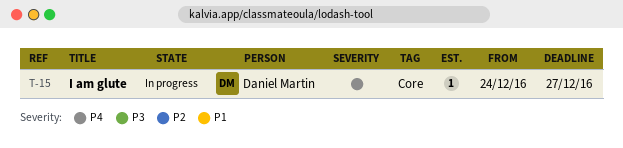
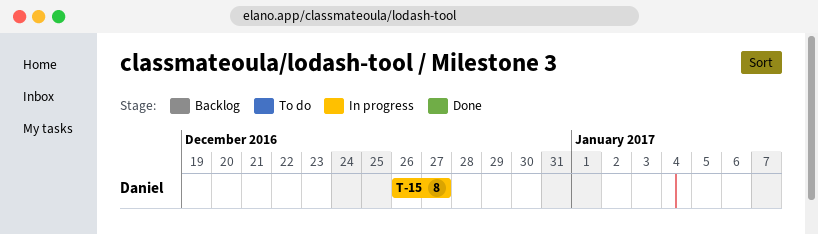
T-15, estimate: 1 -> 8
T-15, start: Dec 24 -> Dec 26

